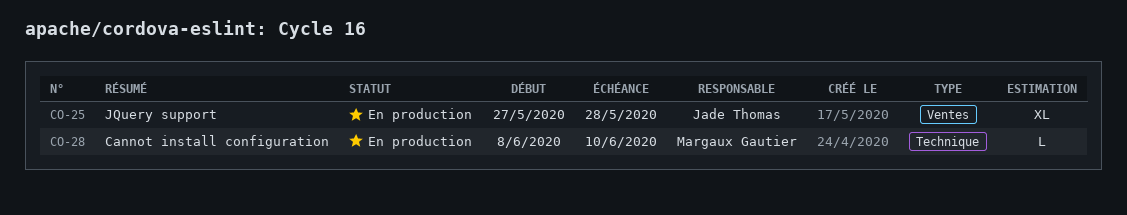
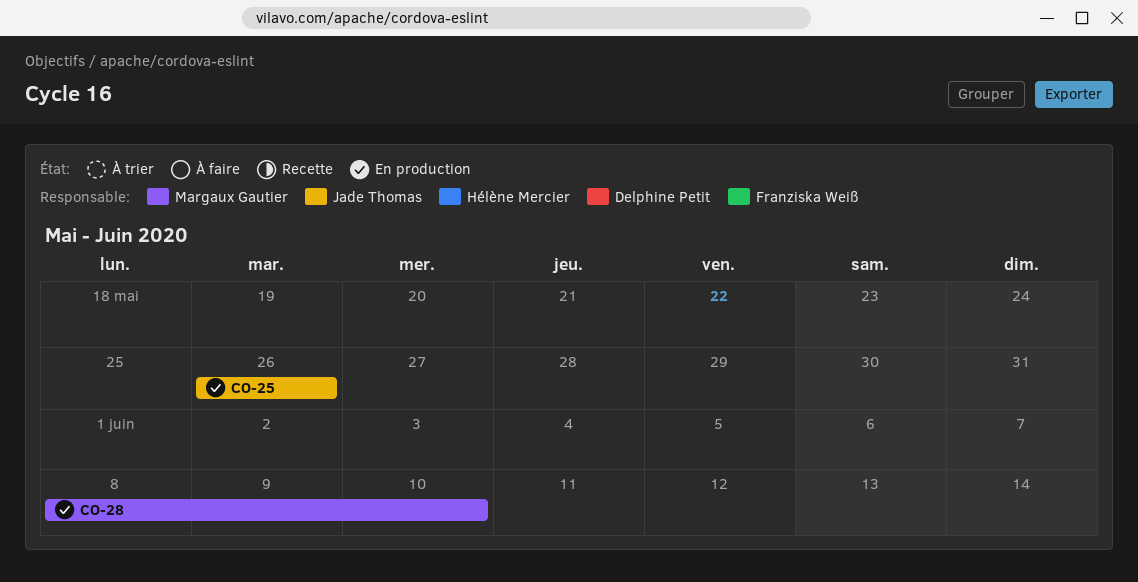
CO-25, start: May 27 -> May 26
CO-25, due: May 28 -> May 26

